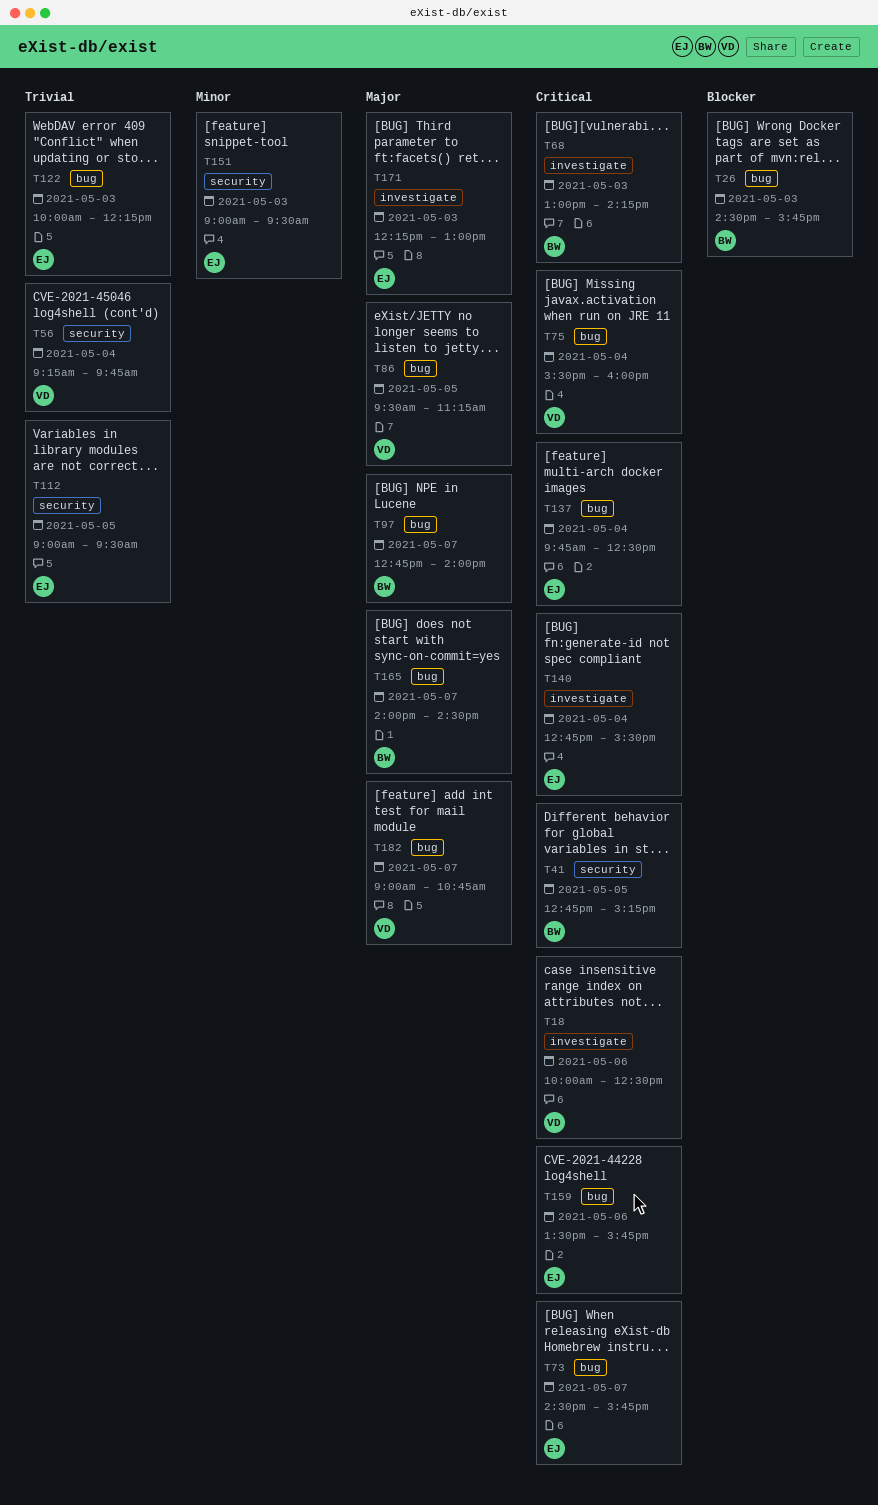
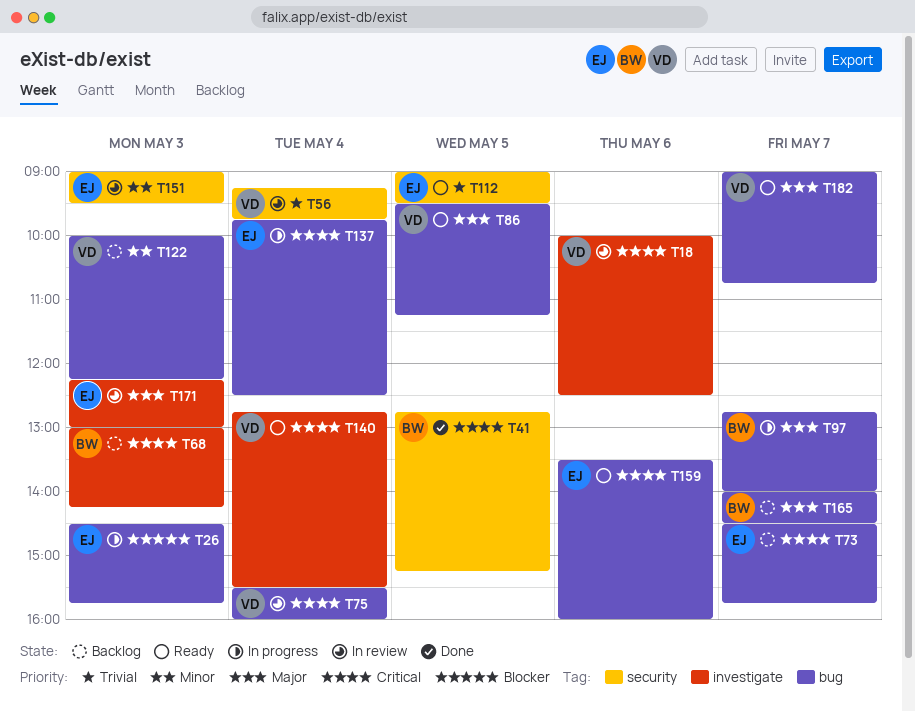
T26, owner: BW -> EJ
T122, owner: EJ -> VD
T122, priority: Trivial -> Minor
T140, owner: EJ -> VD
T159, ends: 15:45 -> 16:00

